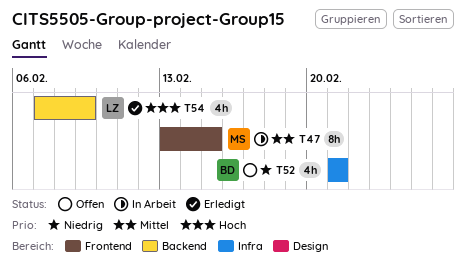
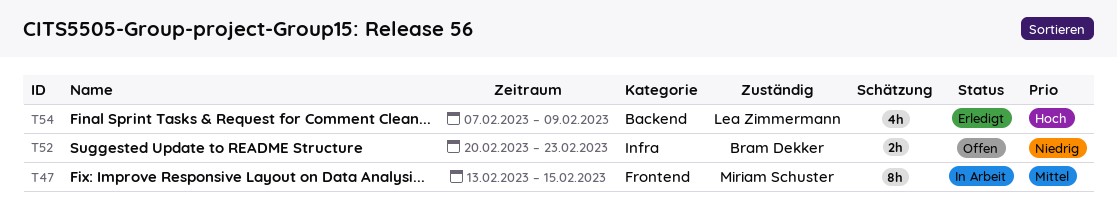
T52, estimate: 4h -> 2h
T52, start: Feb 21 -> Feb 20
T52, due: Feb 21 -> Feb 23

